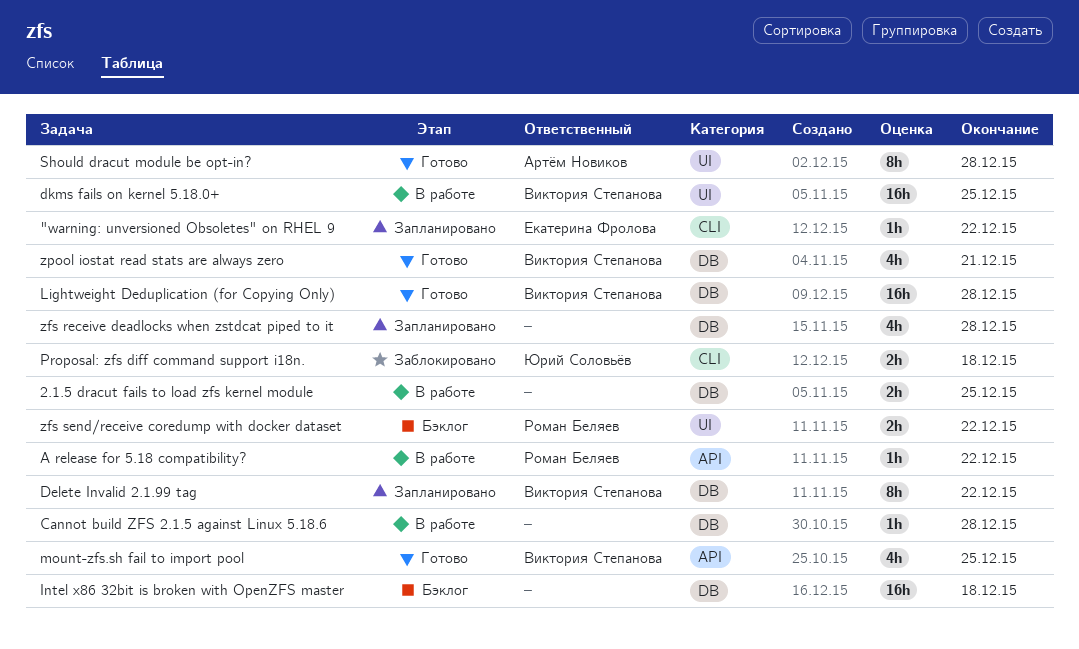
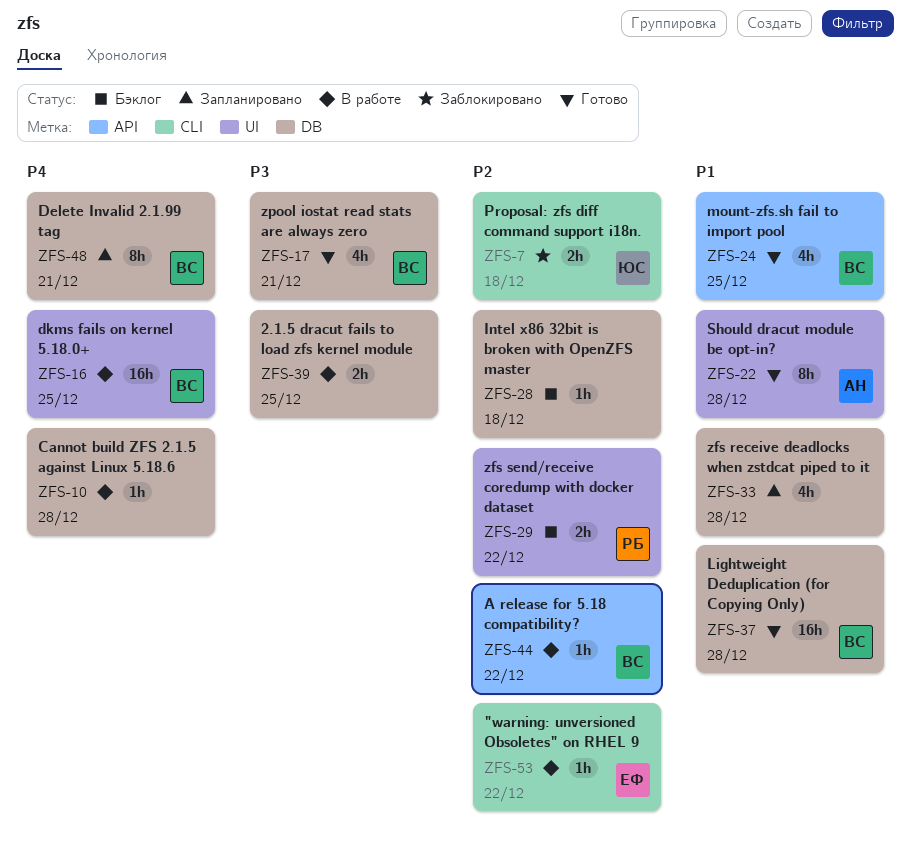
"warning: unversioned Obsoletes" on RHEL 9, status: Запланировано -> В работе
A release for 5.18 compatibility?, owner: Роман Беляев -> Виктория Степанова
Delete Invalid 2.1.99 tag, due: Dec 22 -> Dec 21
Intel x86 32bit is broken with OpenZFS master, estimate: 16h -> 1h

